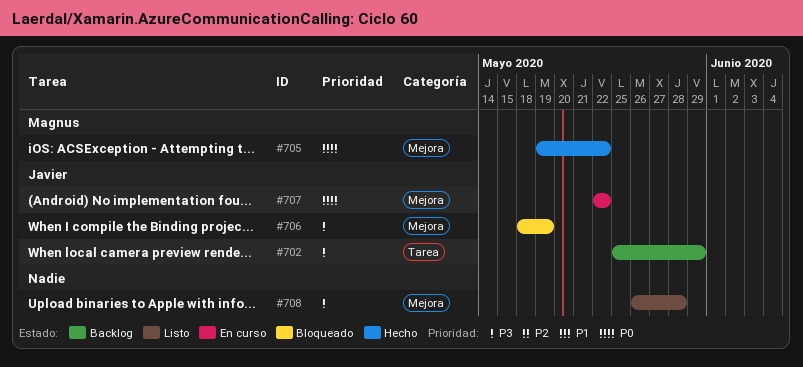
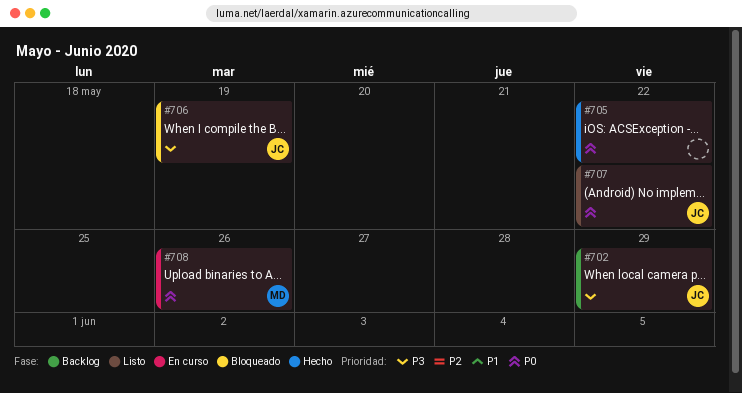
#705, owner: Magnus -> none
#707, status: En curso -> Listo
#708, status: Listo -> En curso
#708, owner: none -> Magnus
#708, priority: P3 -> P0
#708, due: May 28 -> May 26

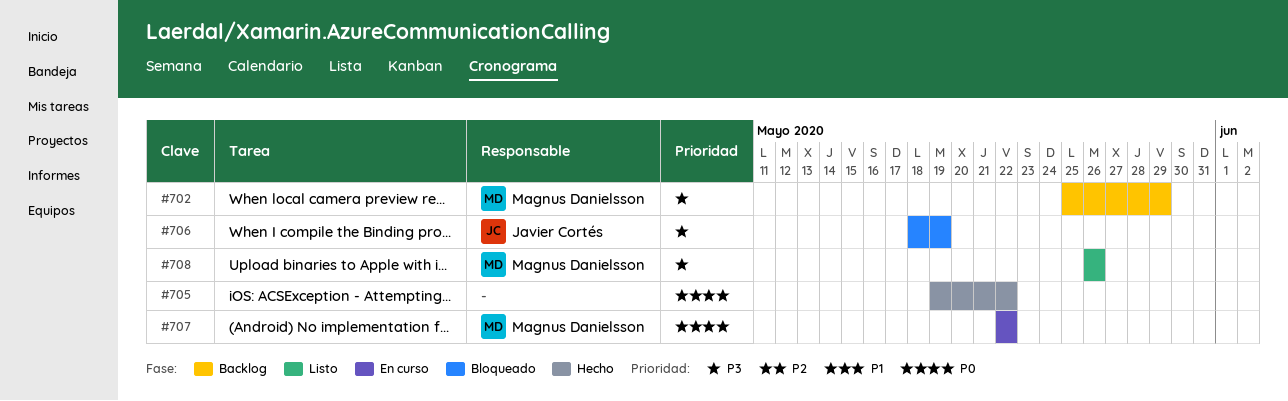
#702, owner: Javier Cortés -> Magnus Danielsson
#707, status: Listo -> En curso
#707, owner: Javier Cortés -> Magnus Danielsson
#708, status: En curso -> Listo
#708, priority: P0 -> P3

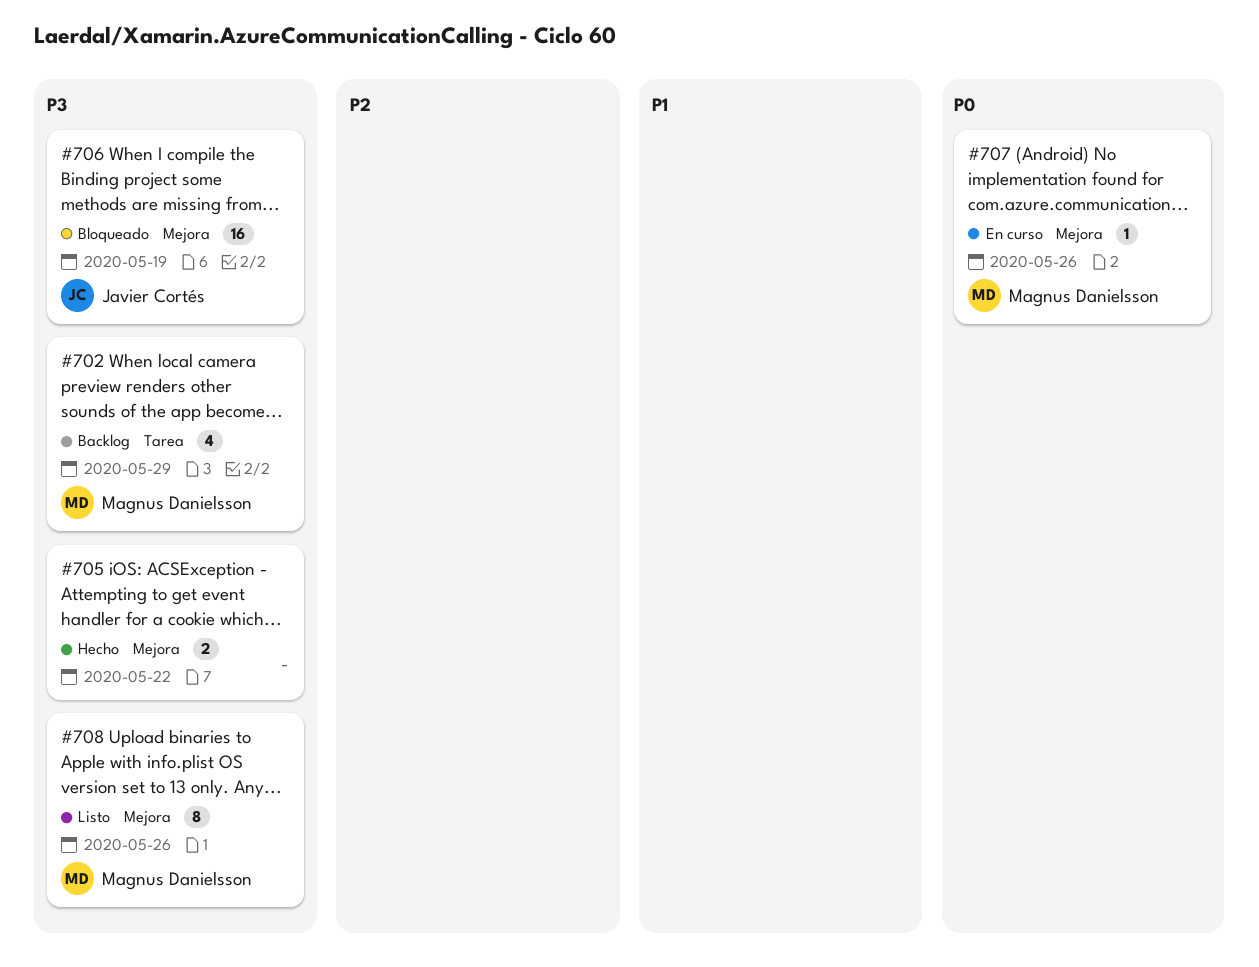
#705, priority: P0 -> P3
#707, due: May 22 -> May 26

